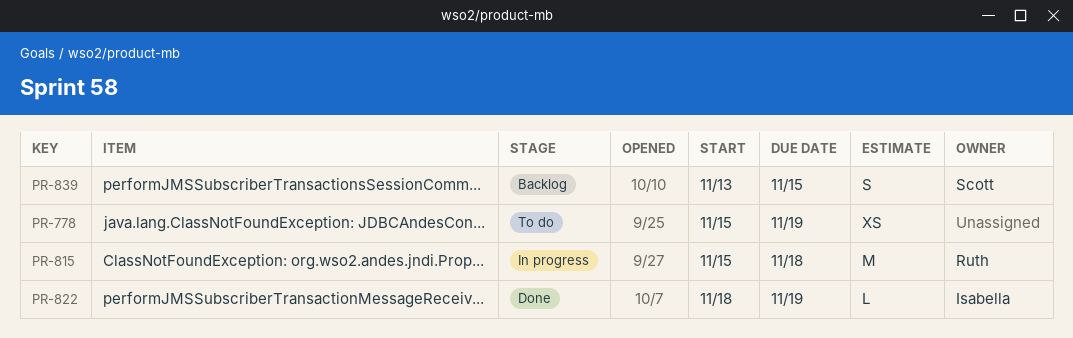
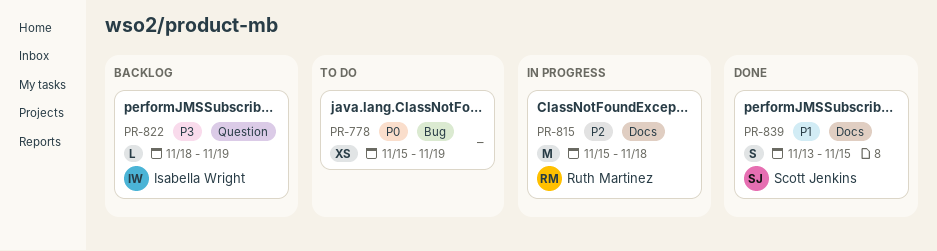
PR-822, status: Done -> Backlog
PR-839, status: Backlog -> Done

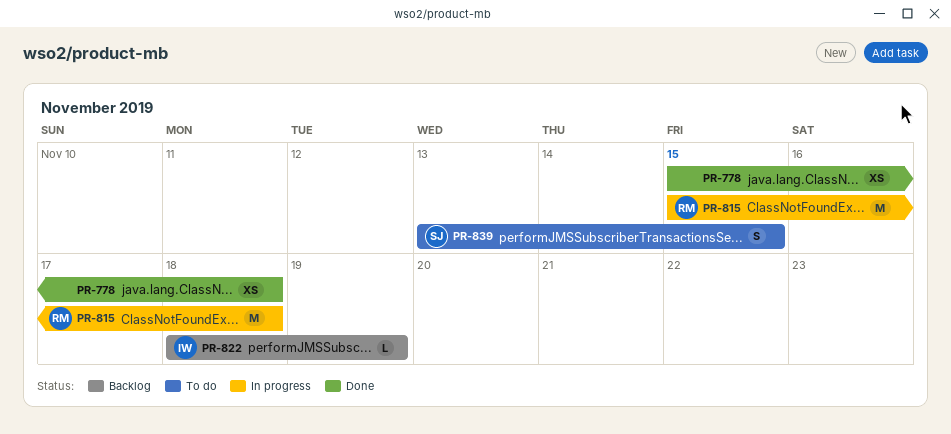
PR-778, status: To do -> Done
PR-778, due: Nov 19 -> Nov 18
PR-839, status: Done -> To do

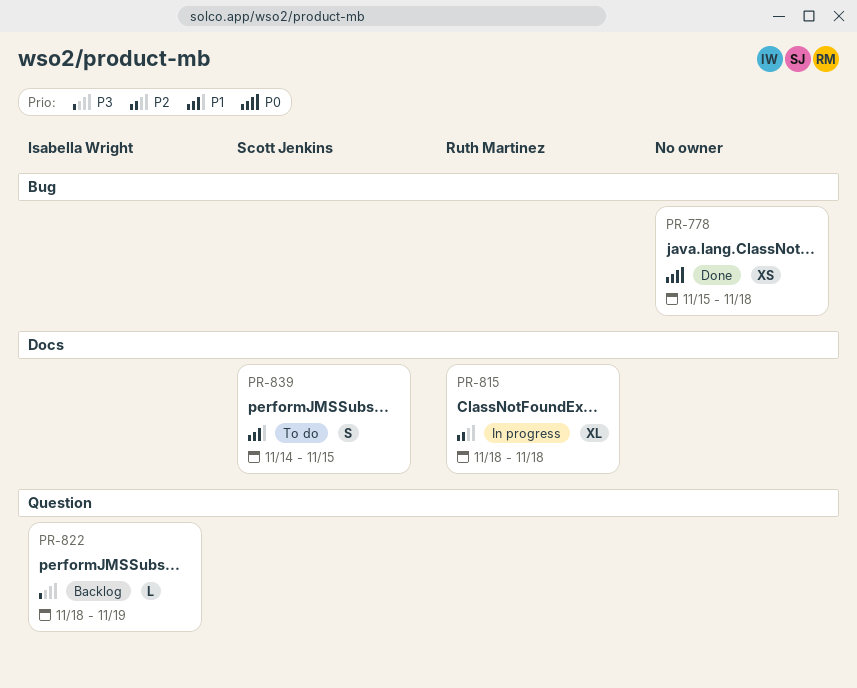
PR-815, estimate: M -> XL
PR-815, start: Nov 15 -> Nov 18
PR-839, start: Nov 13 -> Nov 14

